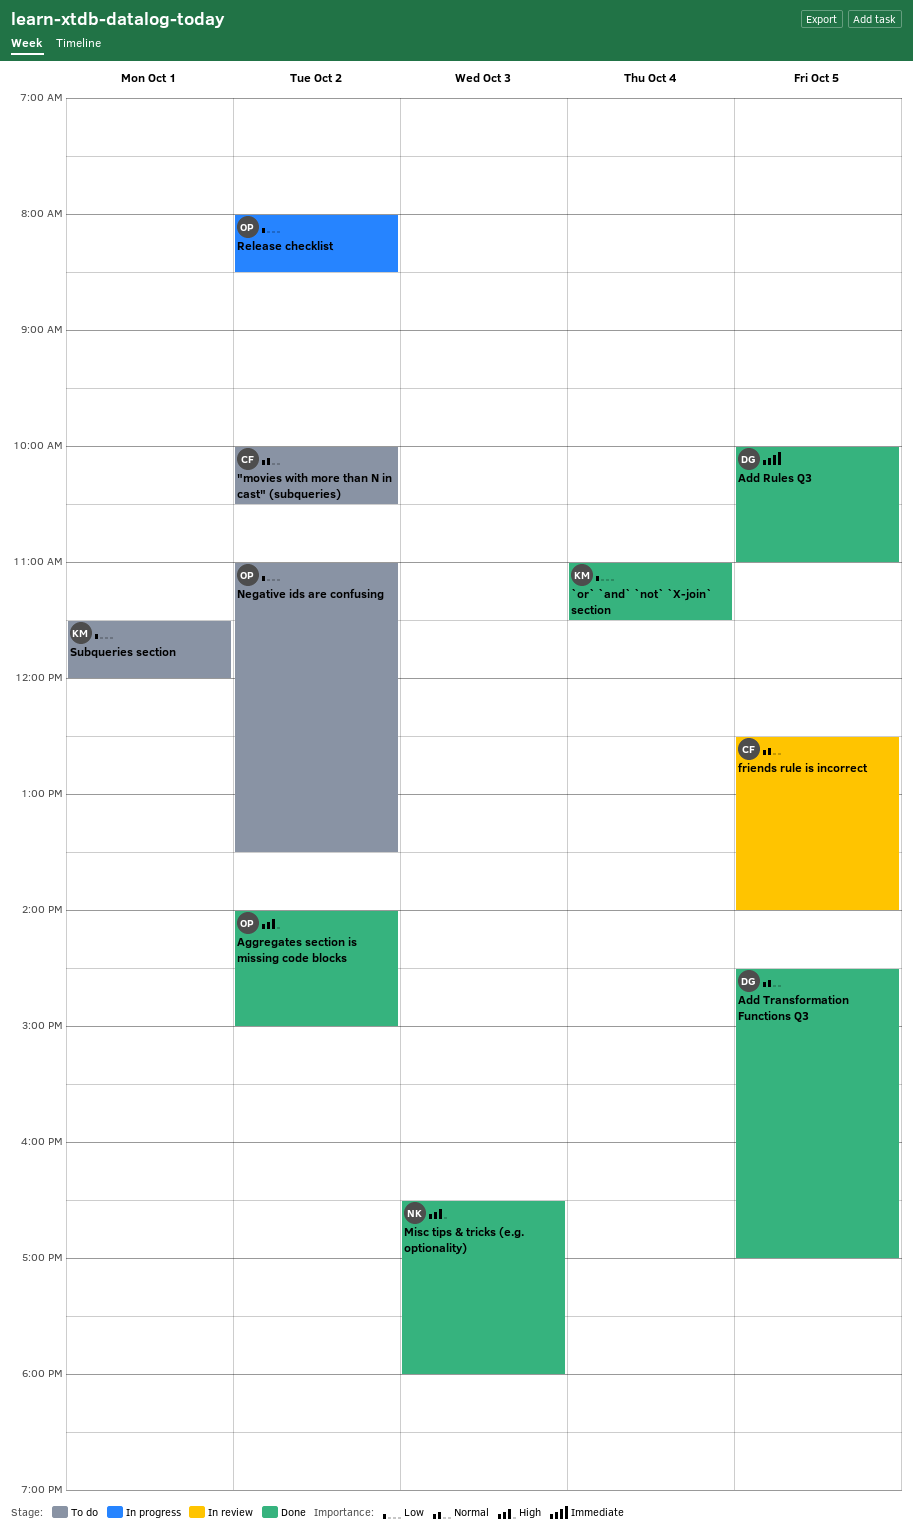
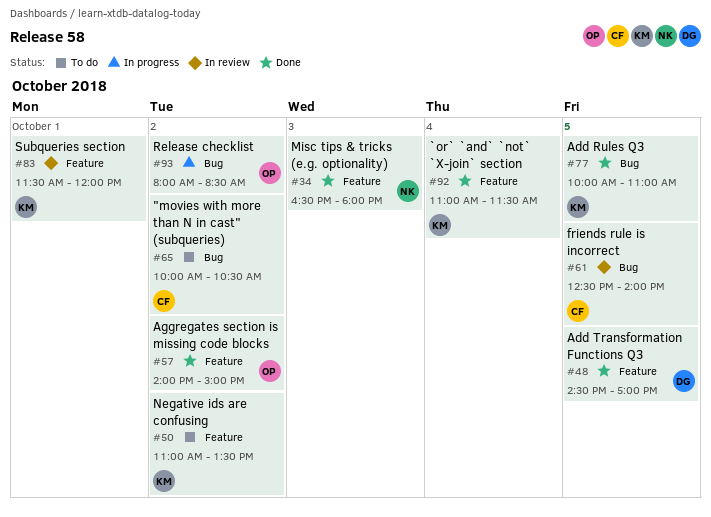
Add Rules Q3, owner: DG -> KM
Negative ids are confusing, owner: OP -> KM
Subqueries section, status: To do -> In review

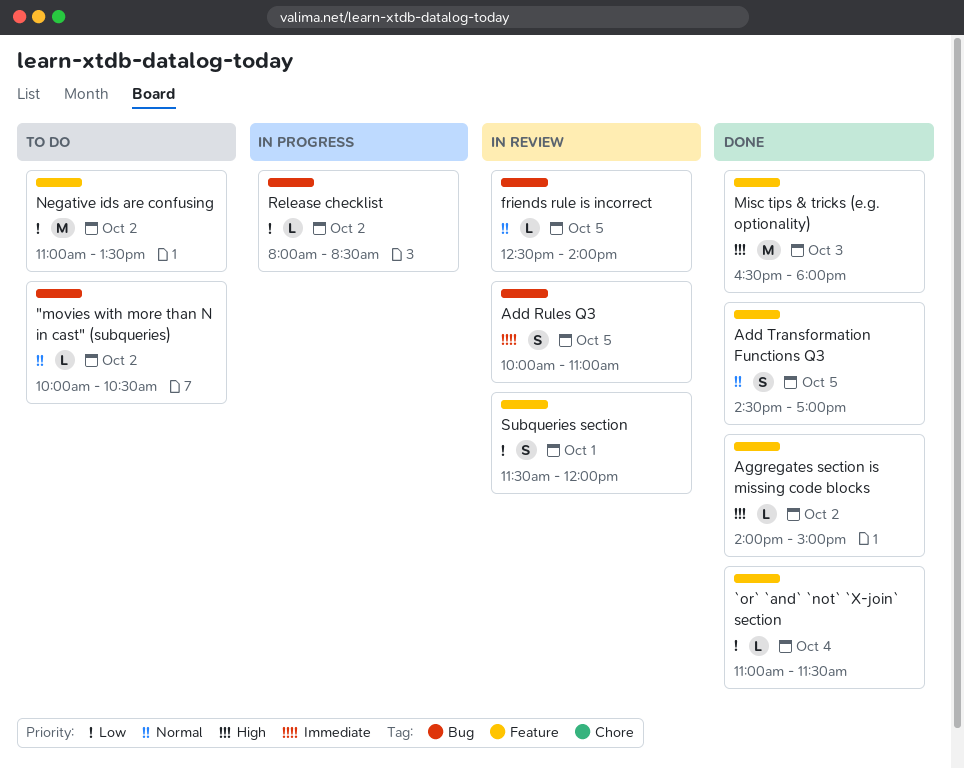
Add Rules Q3, status: Done -> In review

